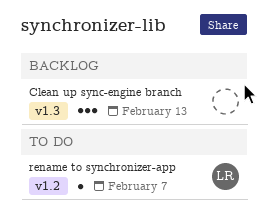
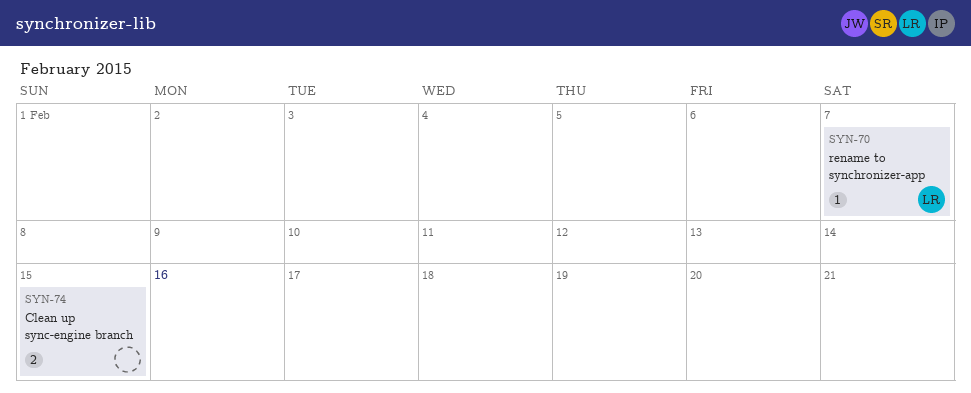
Clean up sync-engine branch, estimate: 3 -> 2
Clean up sync-engine branch, due: Feb 13 -> Feb 15

